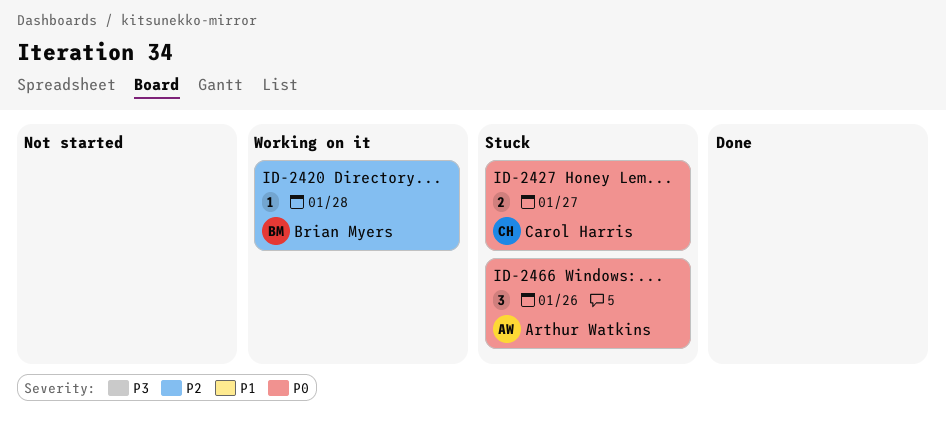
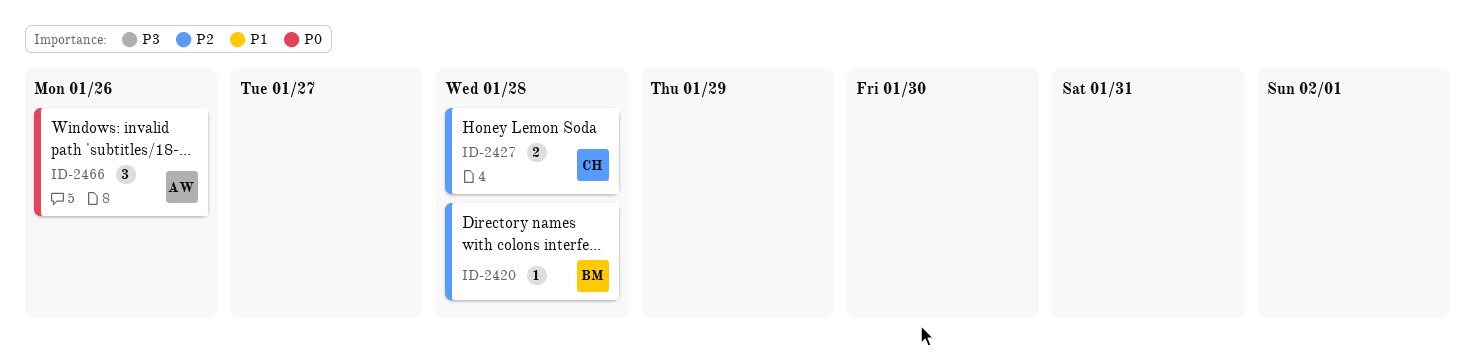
ID-2427, priority: P0 -> P2
ID-2427, due: Jan 27 -> Jan 28

